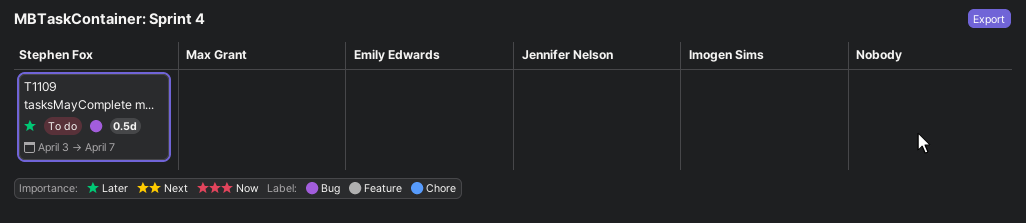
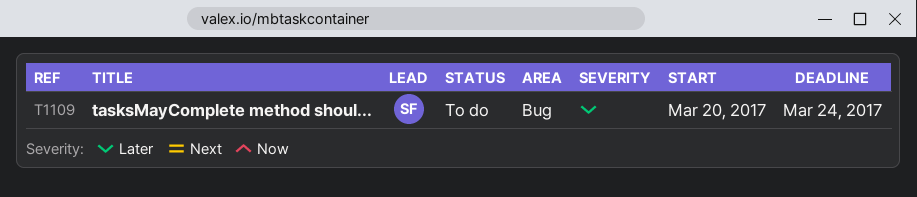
T1109, start: Apr 3 -> Mar 20
T1109, due: Apr 7 -> Mar 24

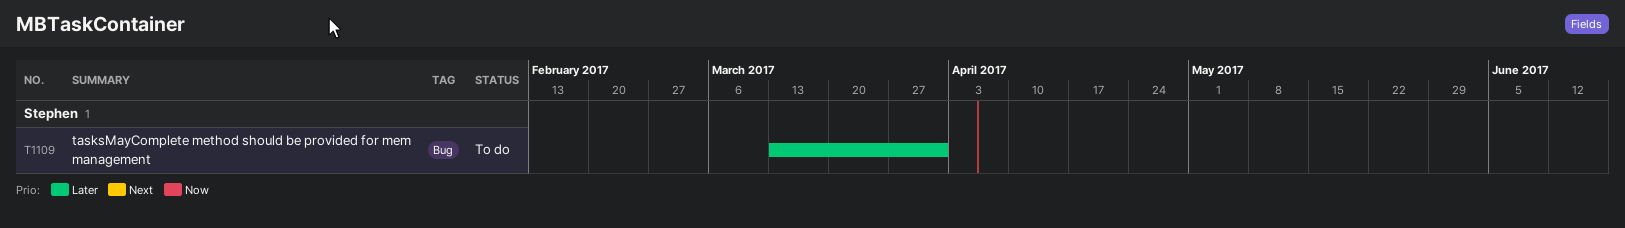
T1109, start: Mar 20 -> Mar 13
T1109, due: Mar 24 -> Mar 31

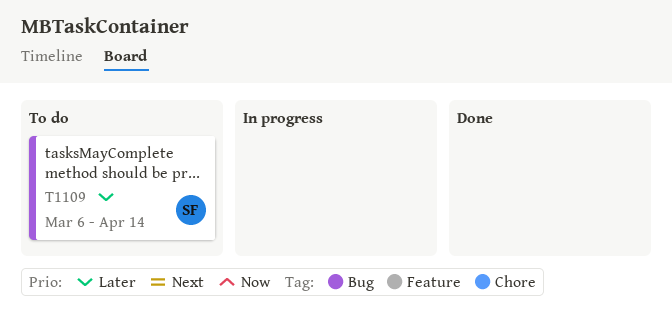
T1109, start: Mar 13 -> Mar 6
T1109, due: Mar 31 -> Apr 14

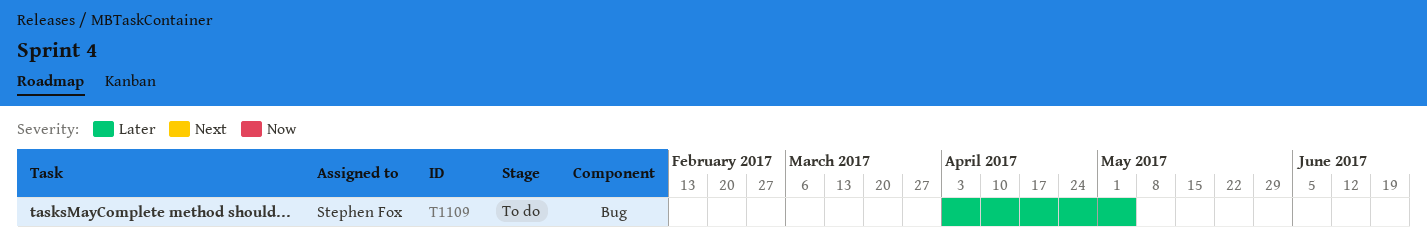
T1109, start: Mar 6 -> Apr 3
T1109, due: Apr 14 -> May 5

